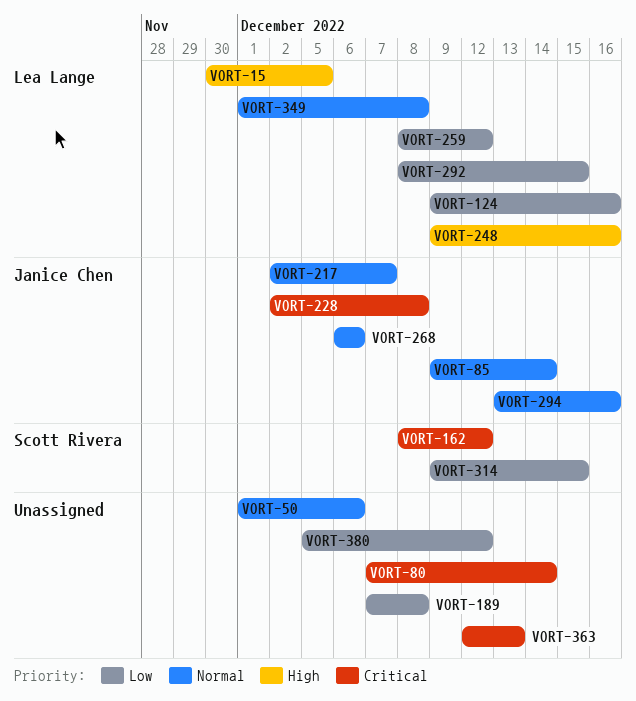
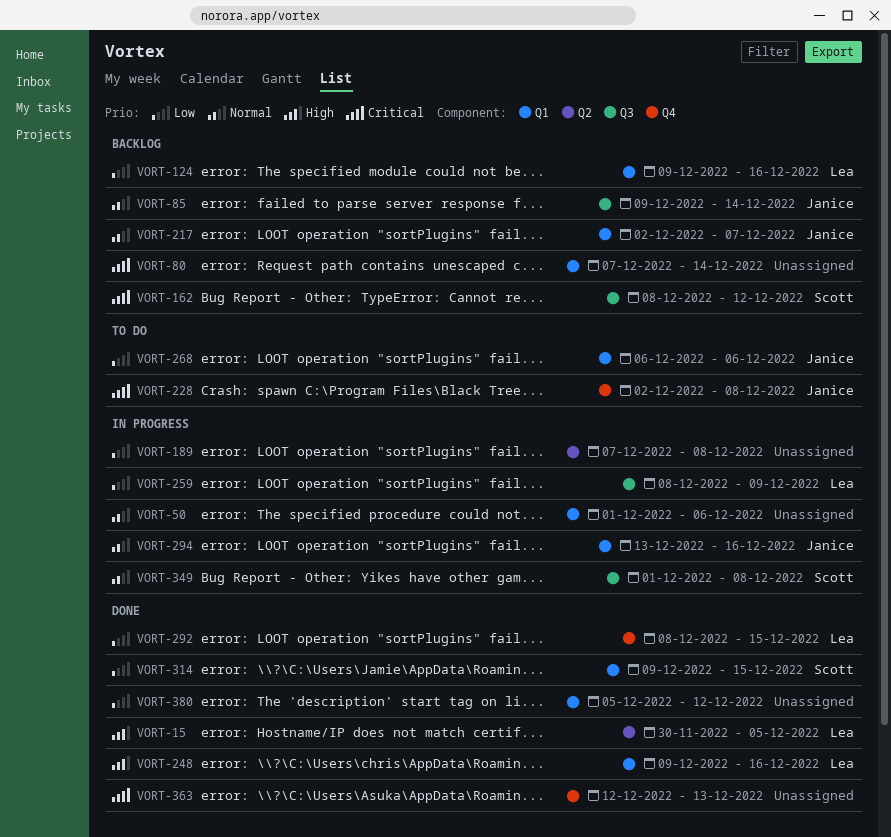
VORT-259, due: Dec 12 -> Dec 9
VORT-268, priority: Normal -> Low
VORT-349, owner: Lea Lange -> Scott Rivera

